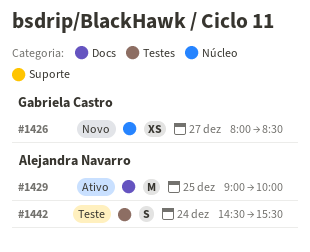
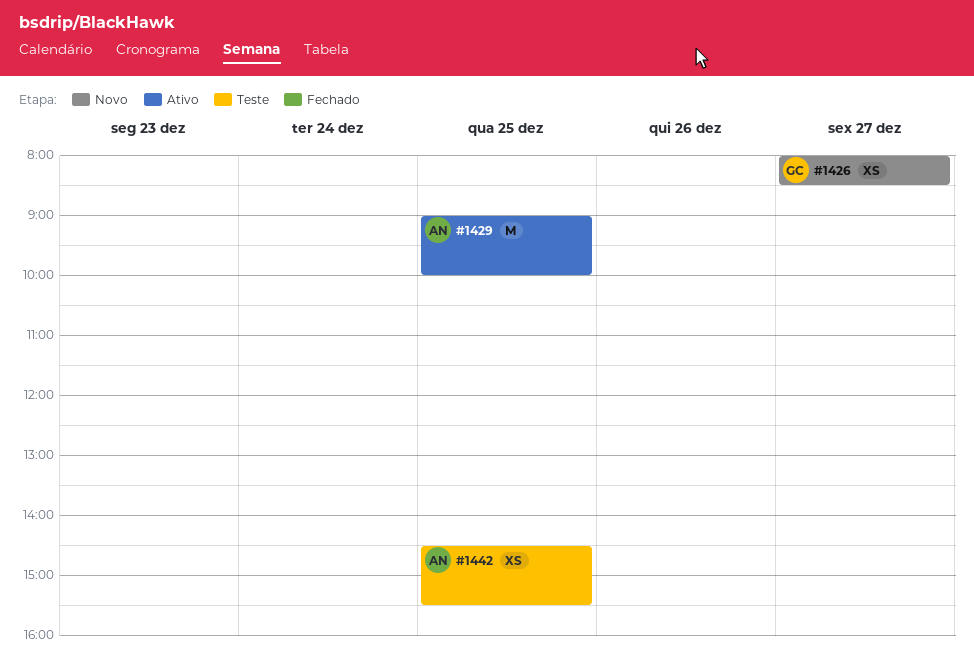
#1442, estimate: S -> XS
#1442, day: Dec 24 -> Dec 25

